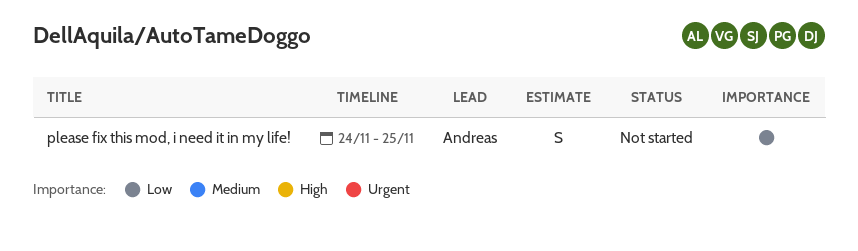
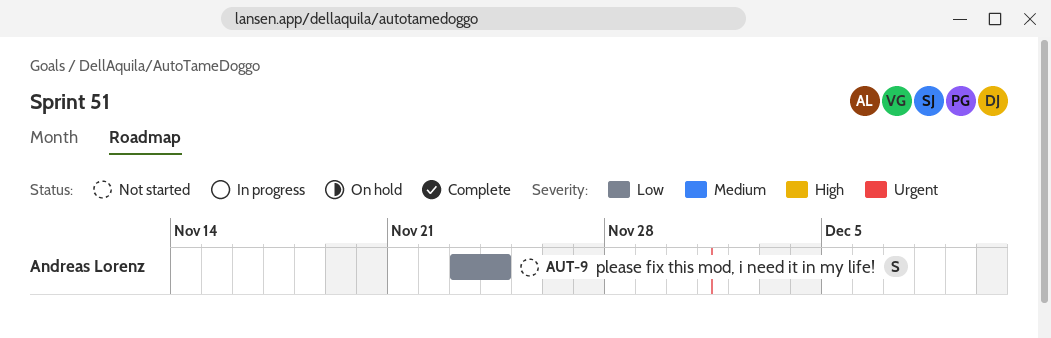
please fix this mod, i need it in my life!, start: Nov 24 -> Nov 23
please fix this mod, i need it in my life!, due: Nov 25 -> Nov 24

